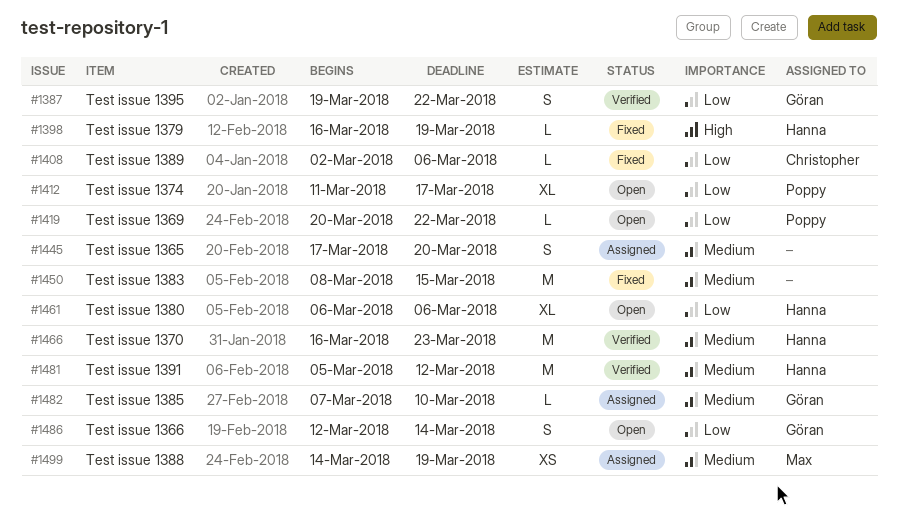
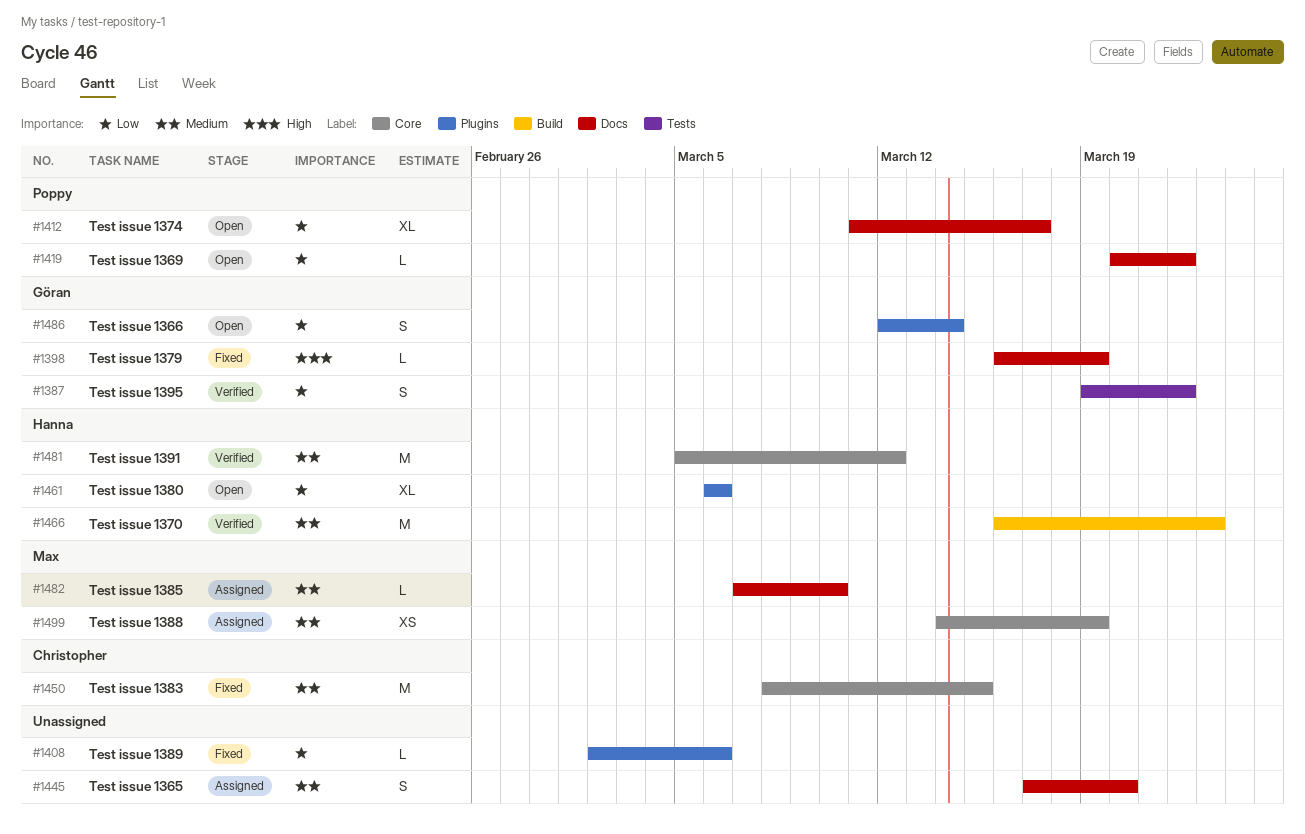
#1398, owner: Hanna -> Göran
#1408, owner: Christopher -> none
#1450, owner: none -> Christopher
#1482, owner: Göran -> Max

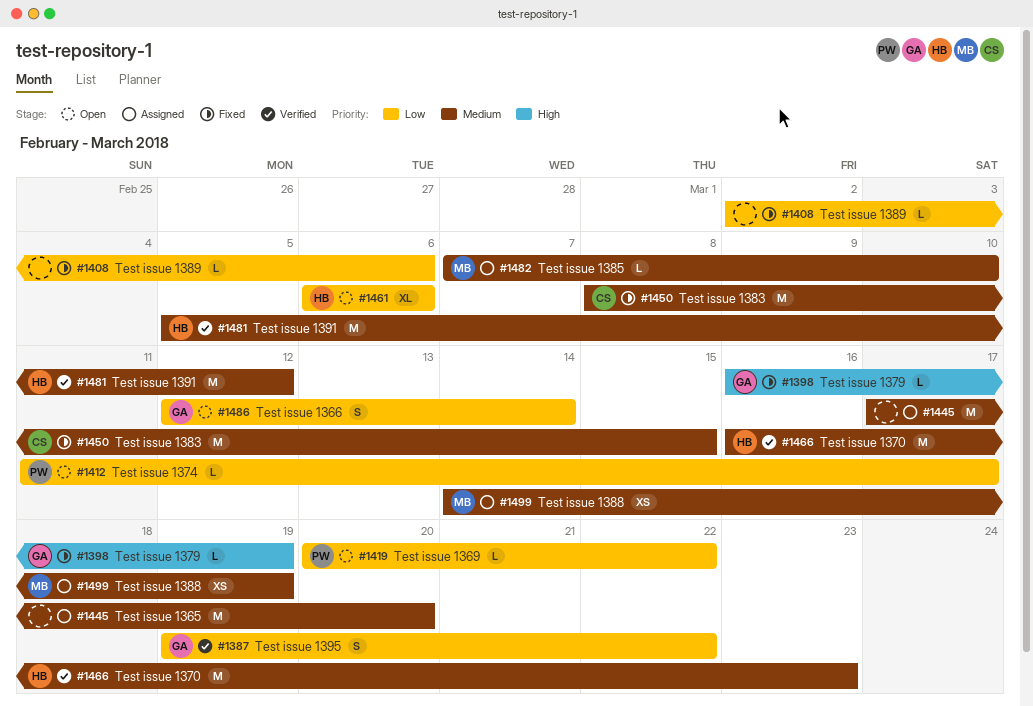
#1412, estimate: XL -> L
#1445, estimate: S -> M

